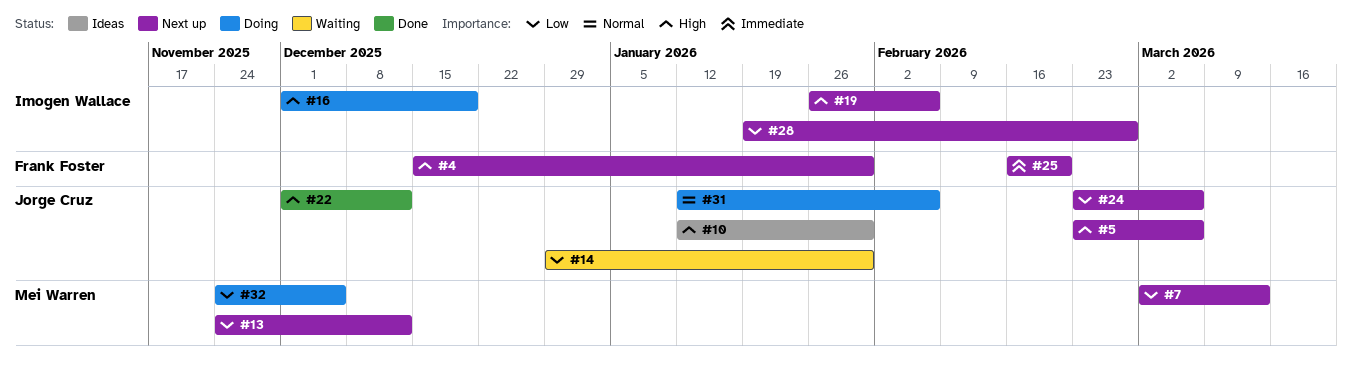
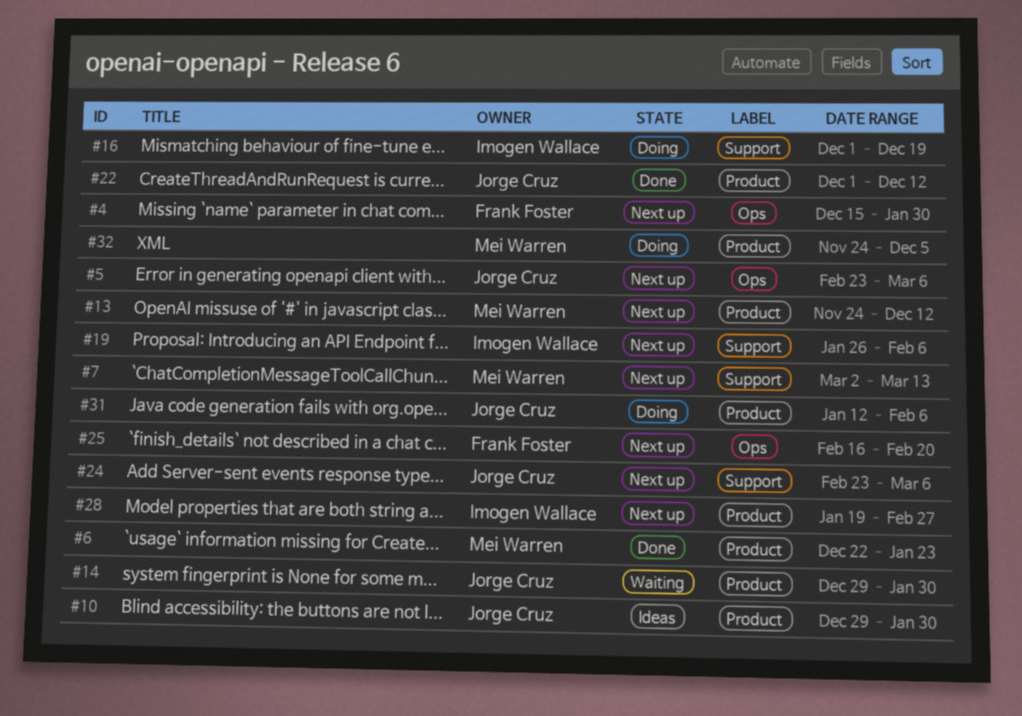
#6: none -> present
#10, start: Jan 12 -> Dec 29

